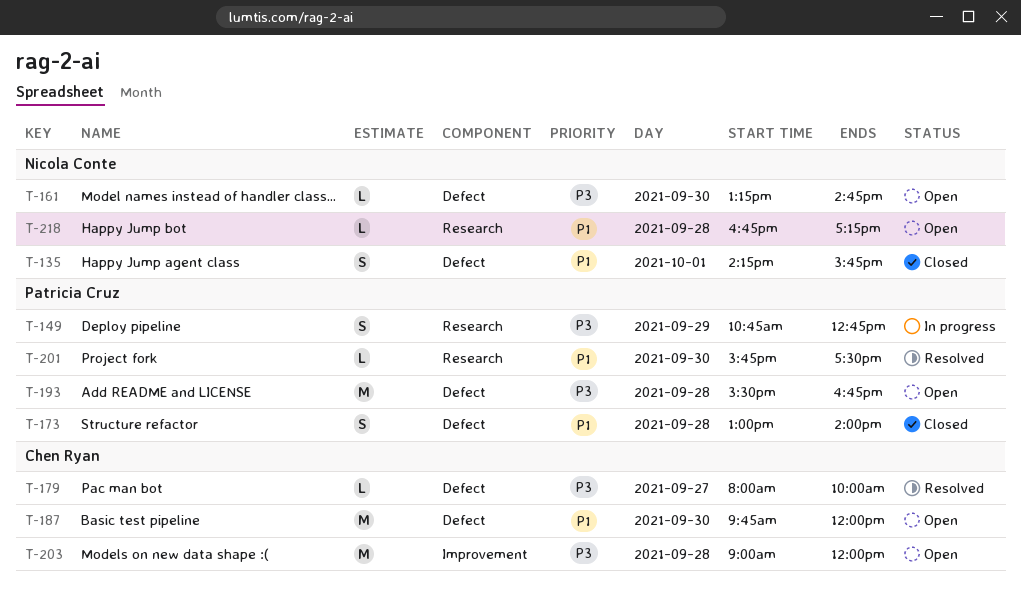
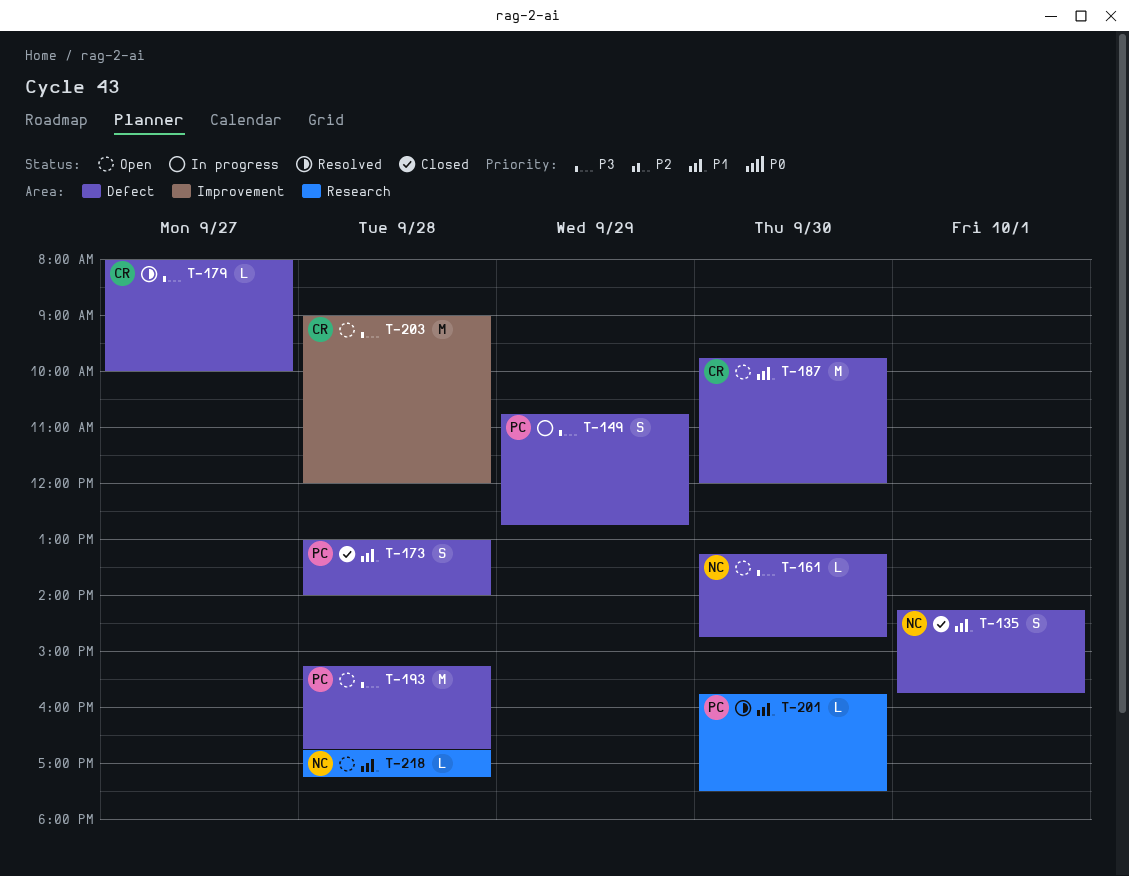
T-149, label: Research -> Defect
T-193, begins: 15:30 -> 15:15

